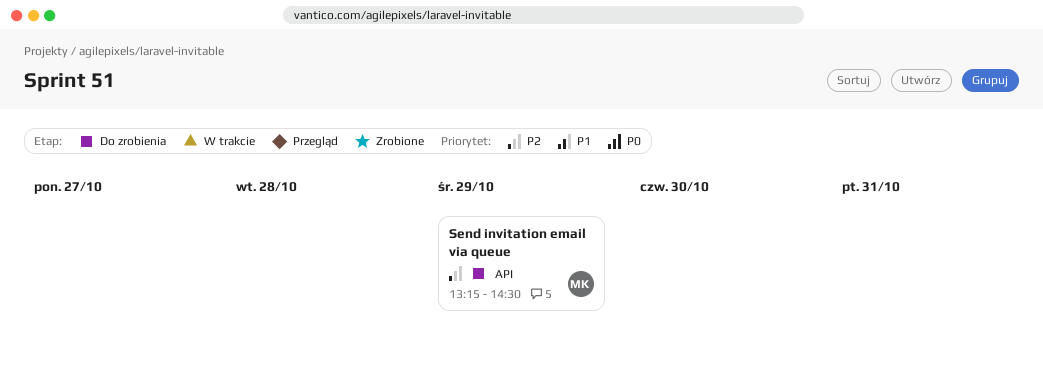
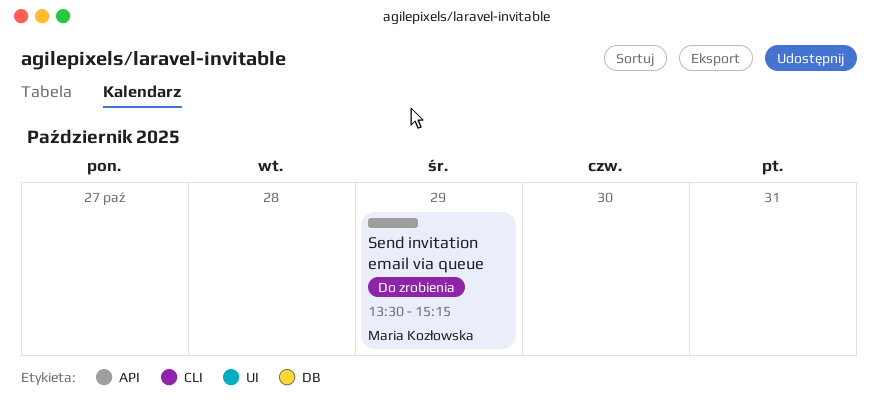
Send invitation email via queue, begins: 13:15 -> 13:30
Send invitation email via queue, ends: 14:30 -> 15:15

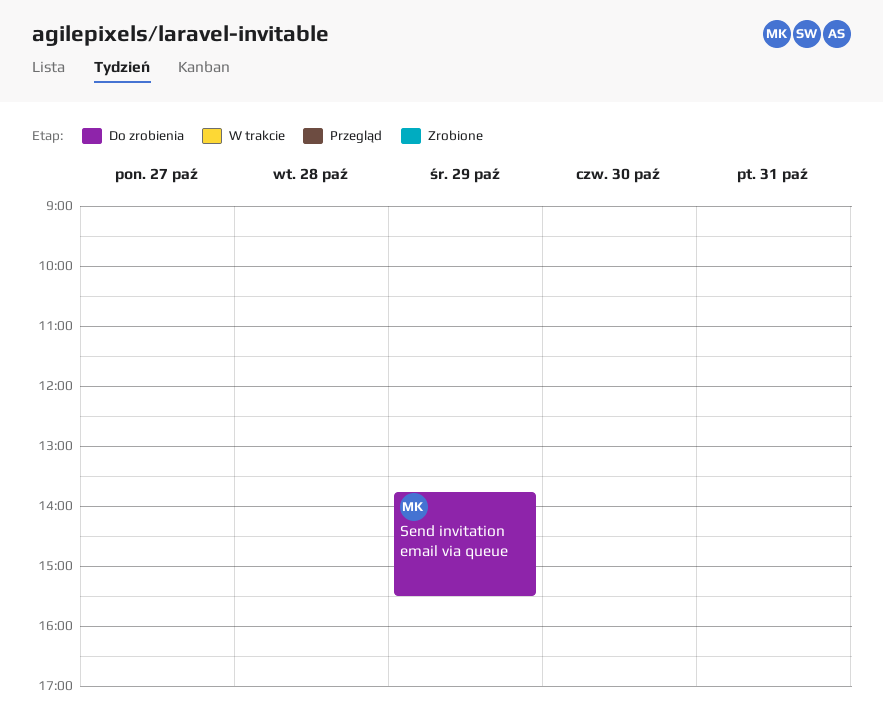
Send invitation email via queue, begins: 13:30 -> 13:45
Send invitation email via queue, ends: 15:15 -> 15:30

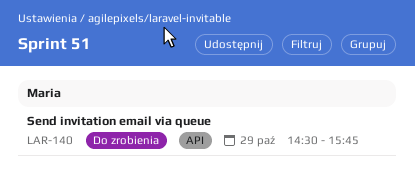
Send invitation email via queue, begins: 13:45 -> 14:30
Send invitation email via queue, ends: 15:30 -> 15:45

